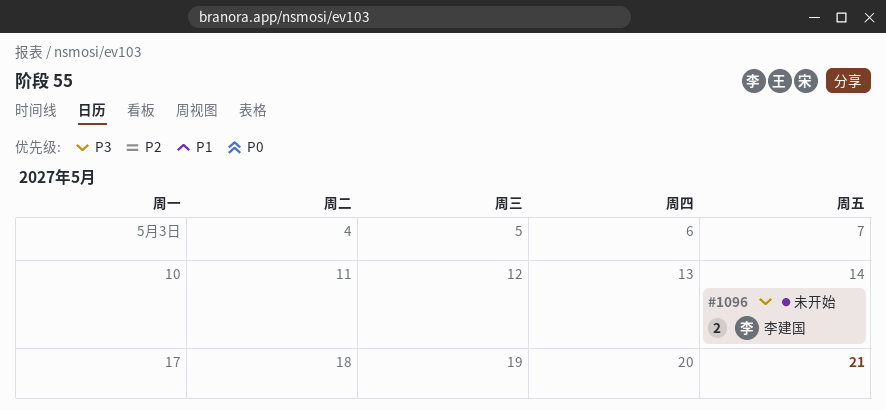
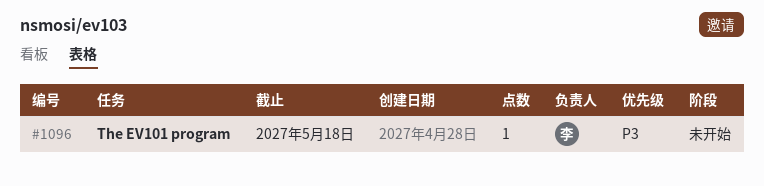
#1096, estimate: 2 -> 1
#1096, due: May 14 -> May 18

